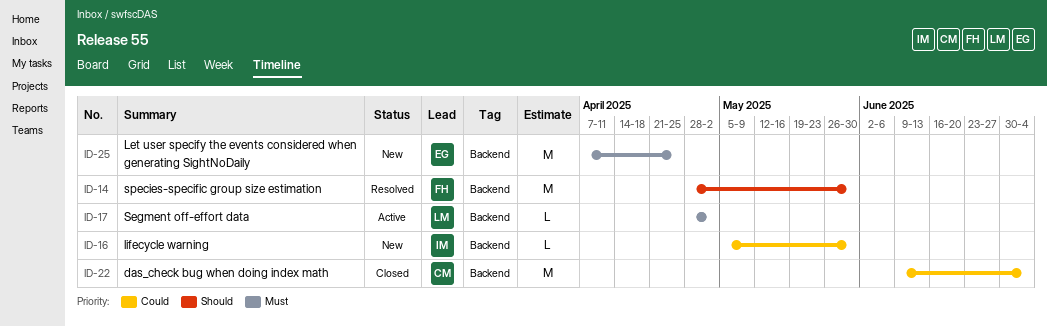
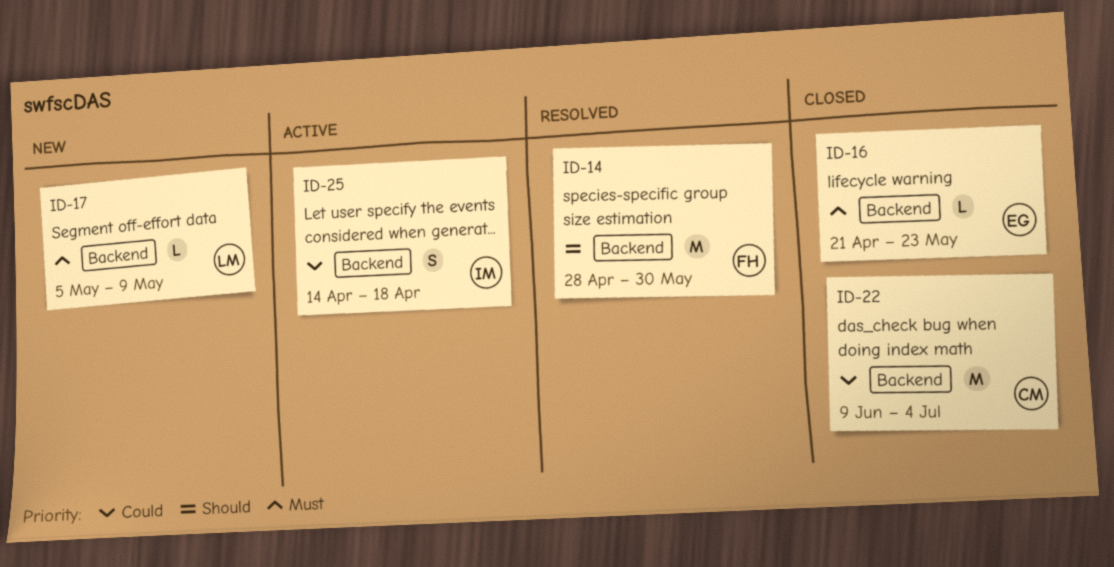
ID-16, status: New -> Closed
ID-16, owner: IM -> EG
ID-16, priority: Could -> Must
ID-16, start: May 5 -> Apr 21
ID-16, due: May 30 -> May 23
ID-17, status: Active -> New
ID-17, start: Apr 28 -> May 5
ID-17, due: May 2 -> May 9
ID-25, status: New -> Active
ID-25, owner: EG -> IM
ID-25, priority: Must -> Could
ID-25, estimate: M -> S
ID-25, start: Apr 7 -> Apr 14
ID-25, due: Apr 25 -> Apr 18

